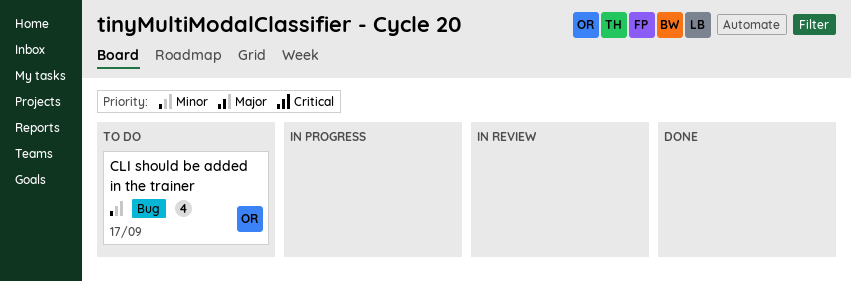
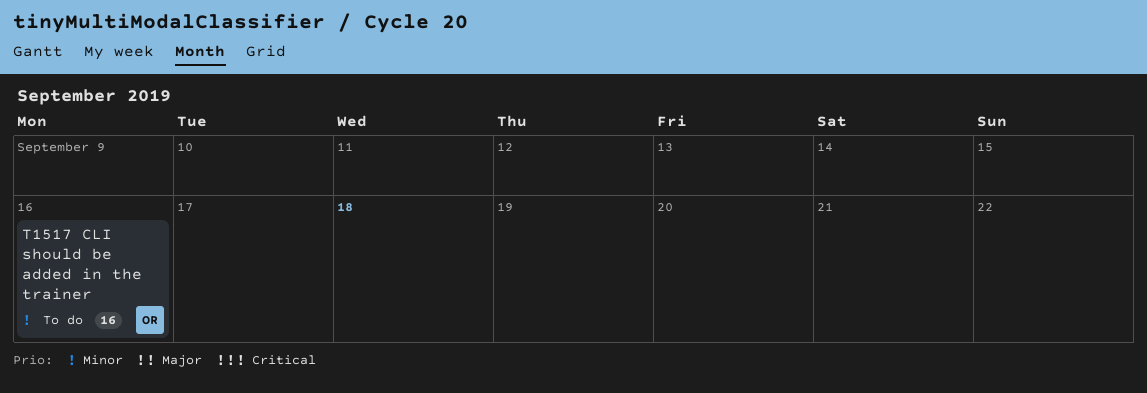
CLI should be added in the trainer, estimate: 4 -> 16
CLI should be added in the trainer, due: Sep 17 -> Sep 16

